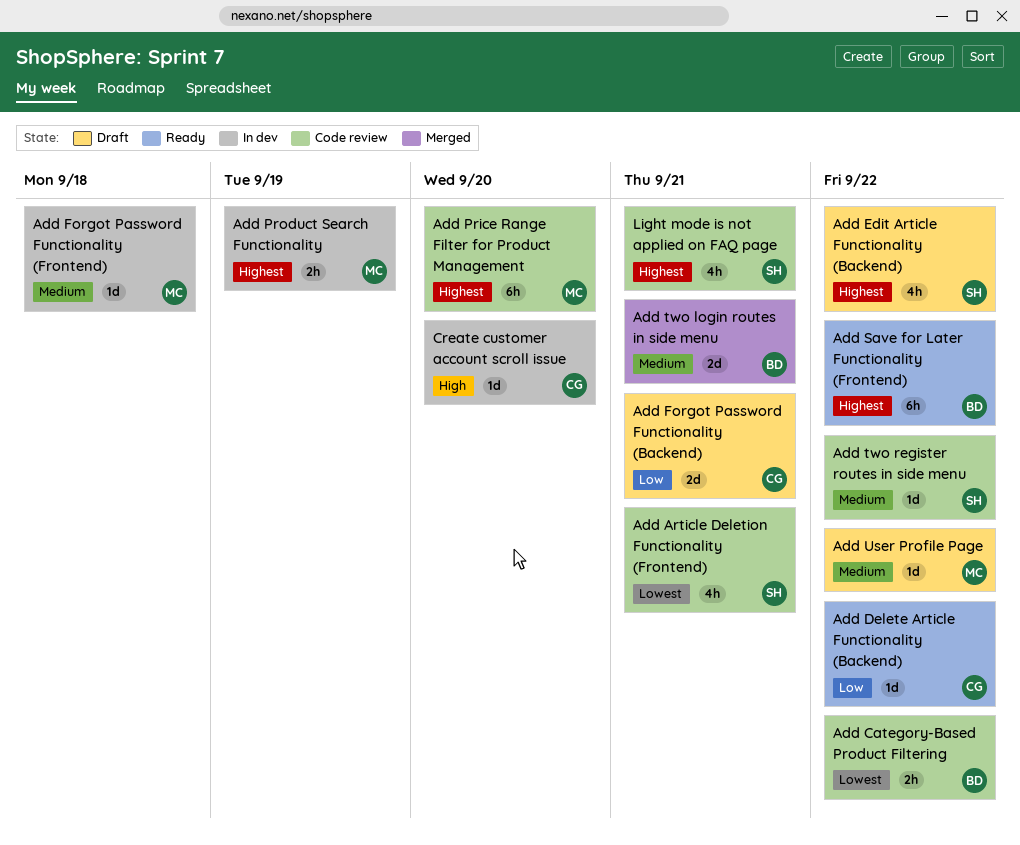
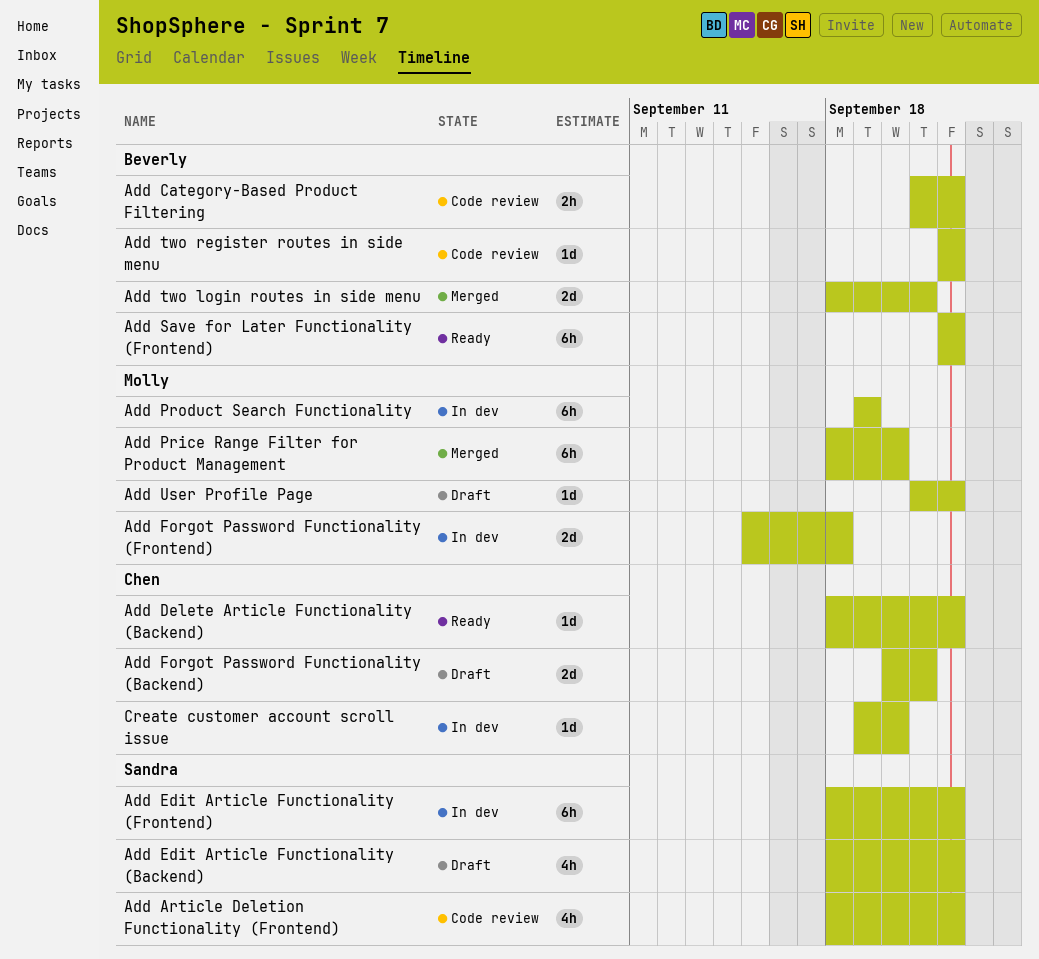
Add Article Deletion Functionality (Frontend), due: Sep 21 -> Sep 22
Add Edit Article Functionality (Frontend): none -> present
Add Forgot Password Functionality (Frontend), estimate: 1d -> 2d
Add Price Range Filter for Product Management, status: Code review -> Merged
Add Product Search Functionality, estimate: 2h -> 6h
Add two register routes in side menu, owner: Sandra -> Beverly
Light mode is not applied on FAQ page: present -> none

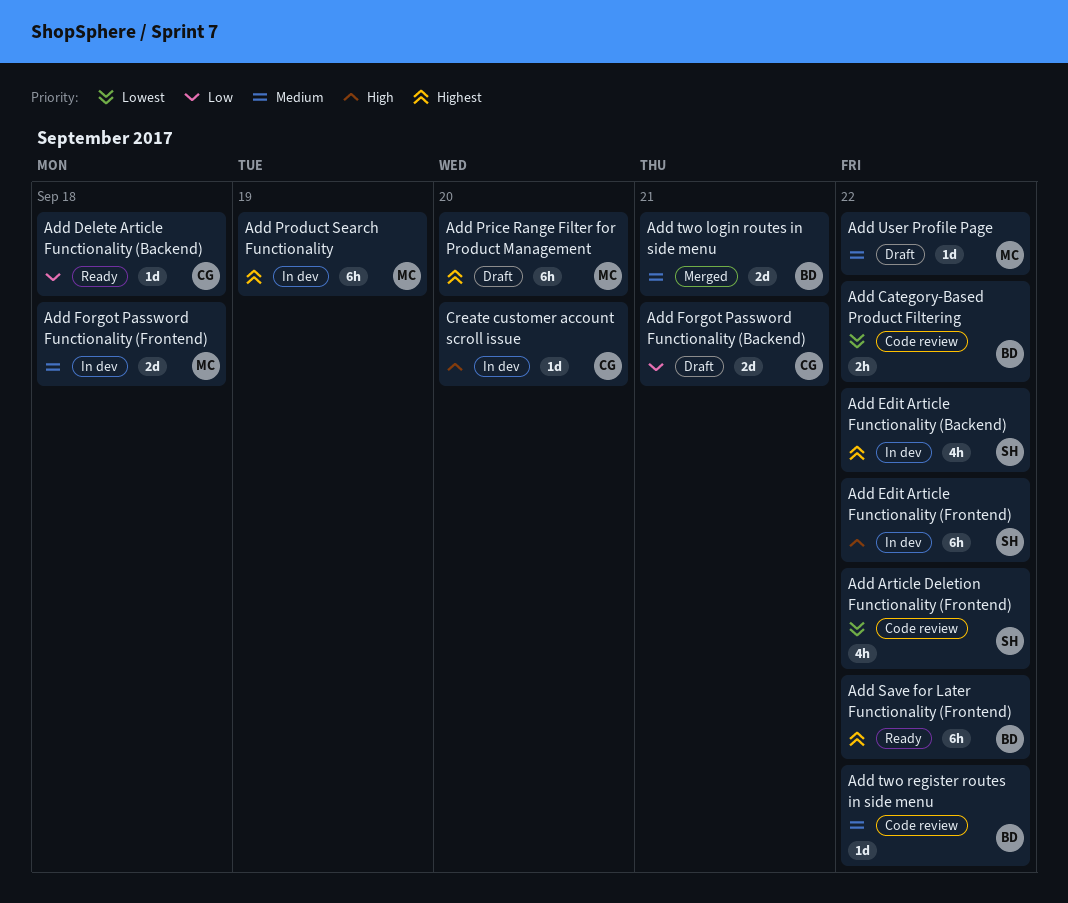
Add Delete Article Functionality (Backend), due: Sep 22 -> Sep 18
Add Edit Article Functionality (Backend), status: Draft -> In dev
Add Price Range Filter for Product Management, status: Merged -> Draft

